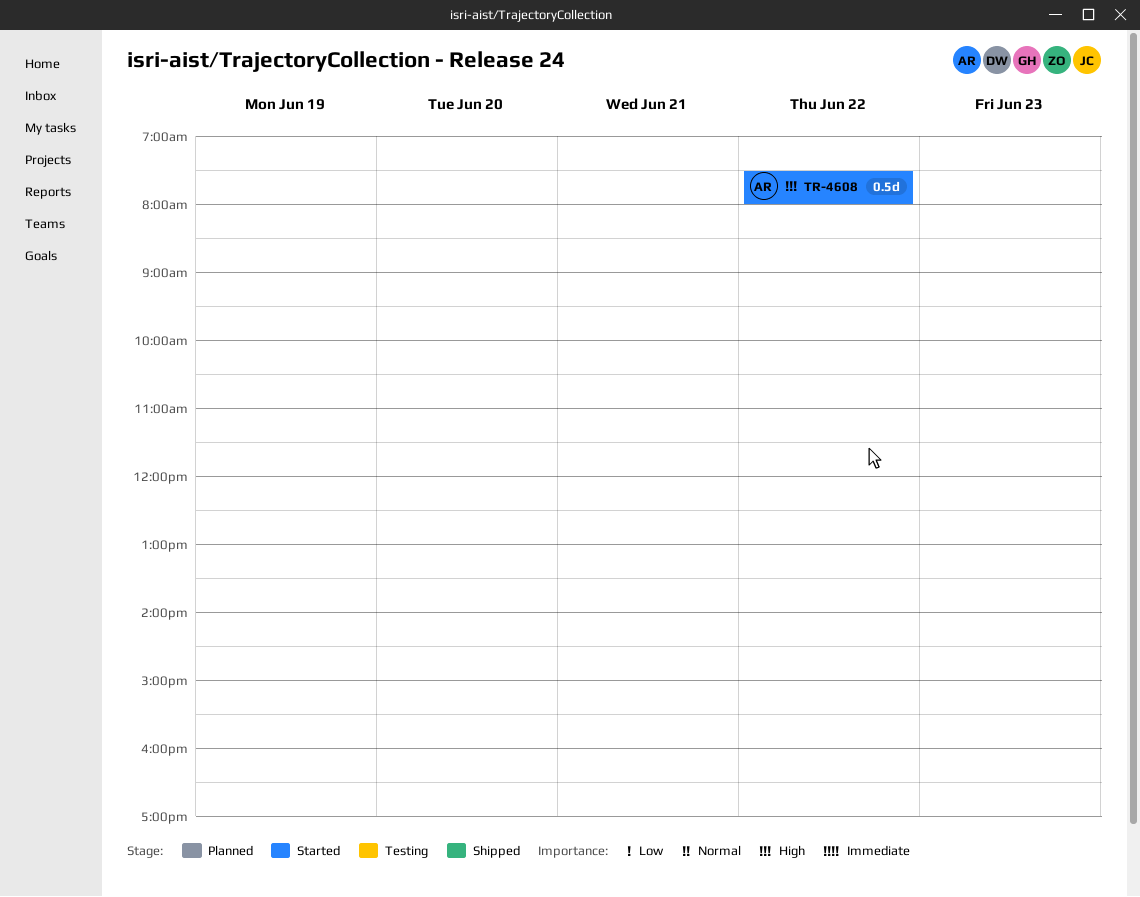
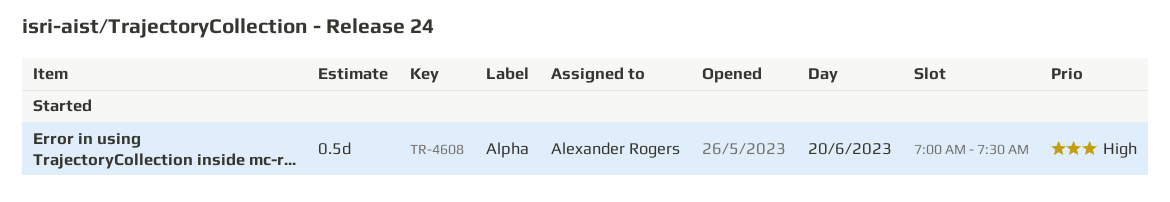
TR-4608, day: Jun 22 -> Jun 20
TR-4608, begins: 07:30 -> 07:00
TR-4608, ends: 08:00 -> 07:30

